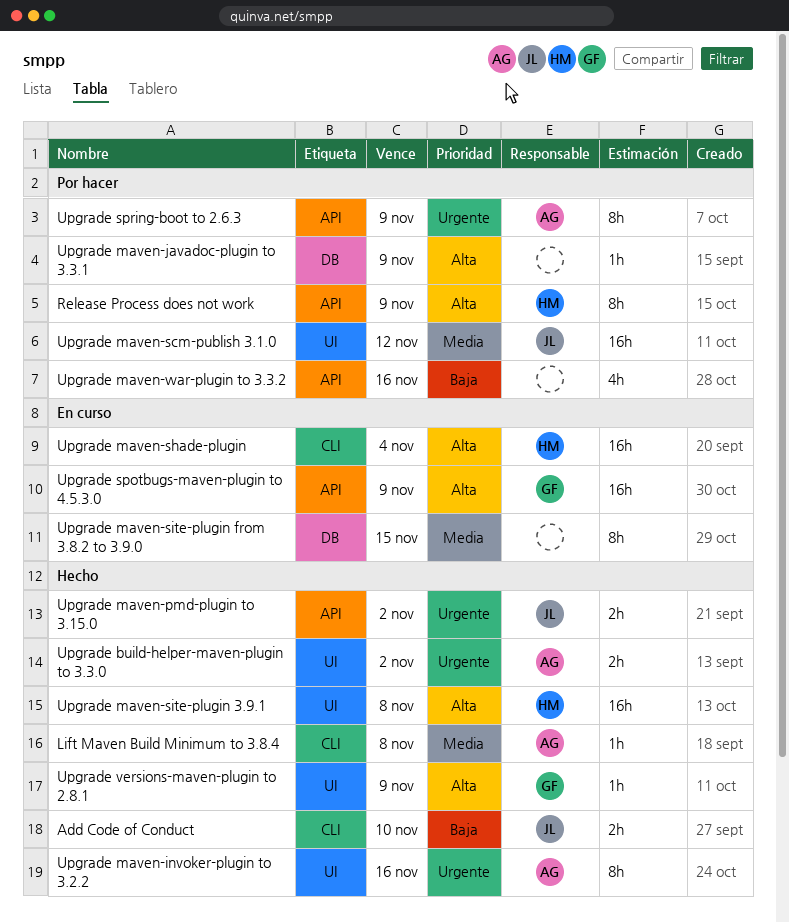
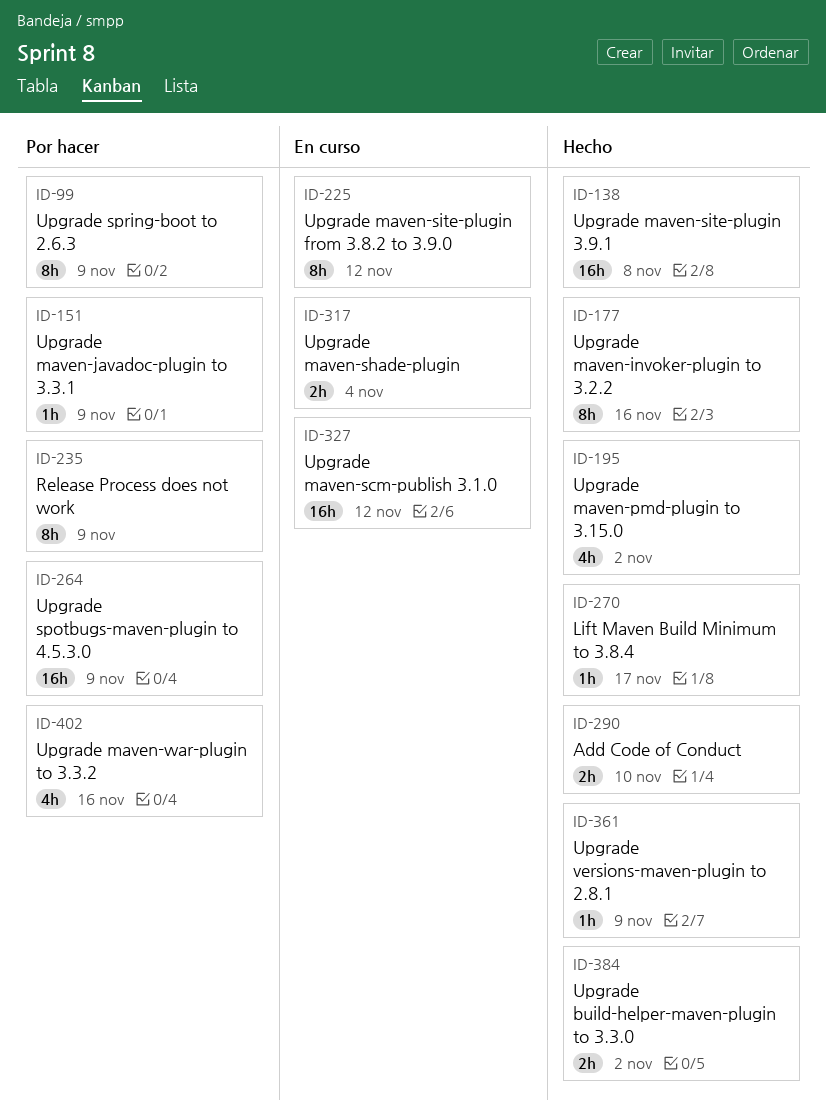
Lift Maven Build Minimum to 3.8.4, due: Nov 8 -> Nov 17
Upgrade maven-pmd-plugin to 3.15.0, estimate: 2h -> 4h
Upgrade maven-scm-publish 3.1.0, status: Por hacer -> En curso
Upgrade maven-shade-plugin, estimate: 16h -> 2h
Upgrade maven-site-plugin from 3.8.2 to 3.9.0, due: Nov 15 -> Nov 12
Upgrade spotbugs-maven-plugin to 4.5.3.0, status: En curso -> Por hacer

